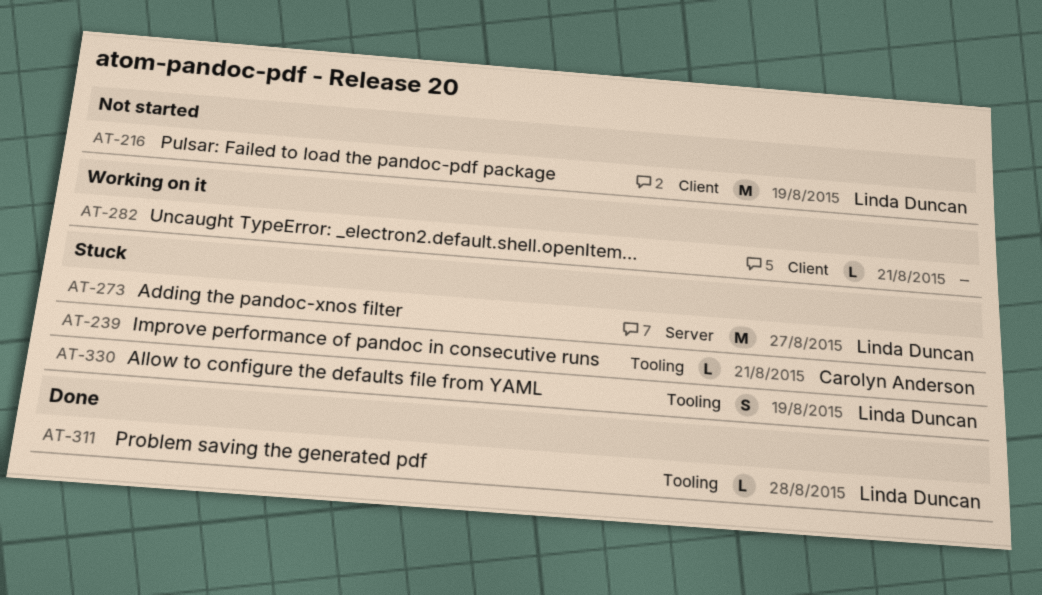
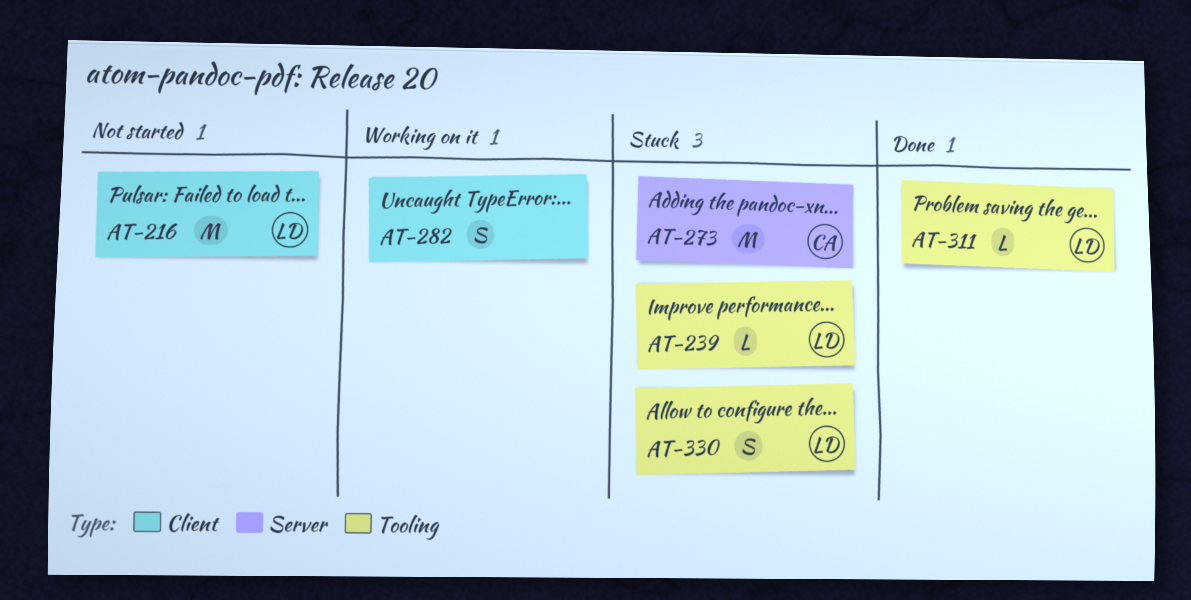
AT-239, owner: Carolyn Anderson -> Linda Duncan
AT-273, owner: Linda Duncan -> Carolyn Anderson
AT-282, estimate: L -> S

